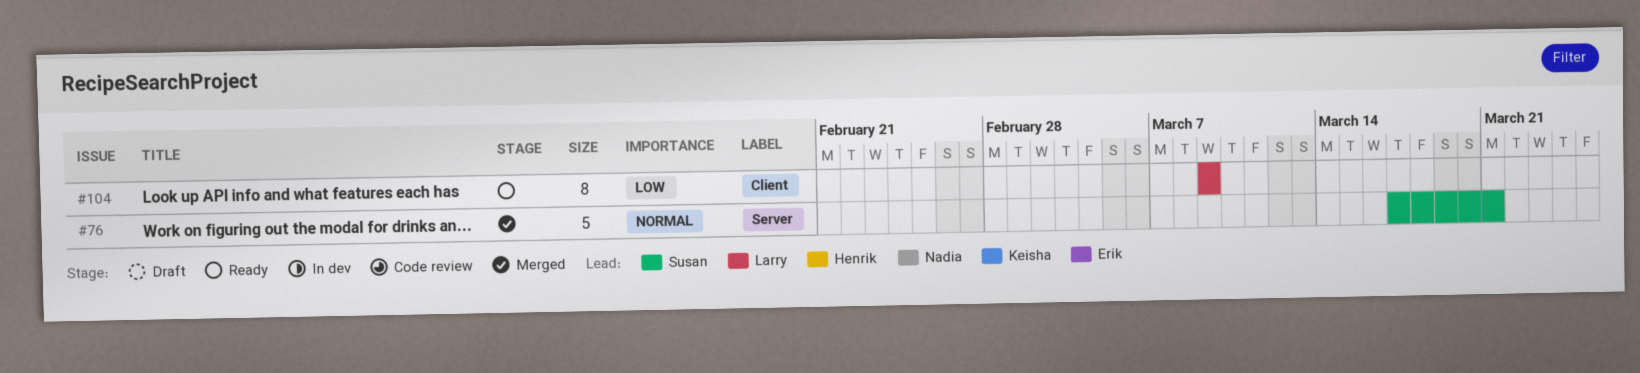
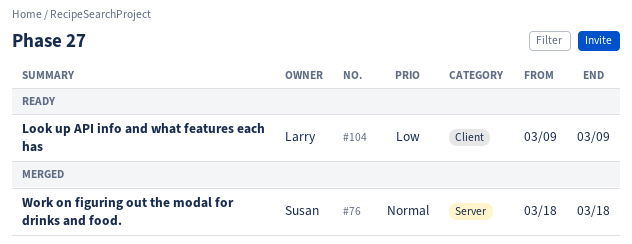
#76, start: Mar 17 -> Mar 18
#76, due: Mar 21 -> Mar 18

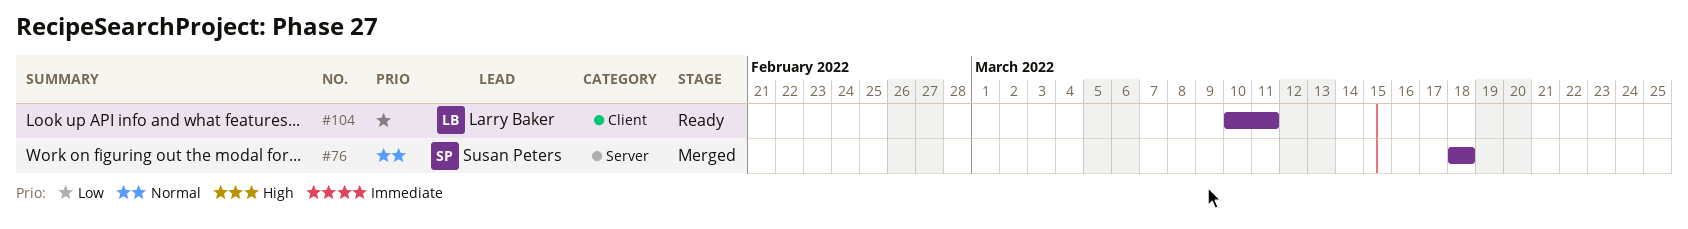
#104, start: Mar 9 -> Mar 10
#104, due: Mar 9 -> Mar 11

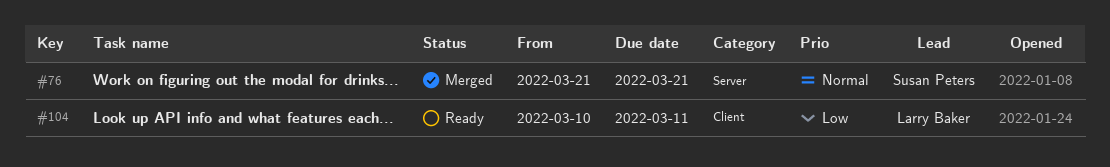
#76, start: Mar 18 -> Mar 21
#76, due: Mar 18 -> Mar 21

